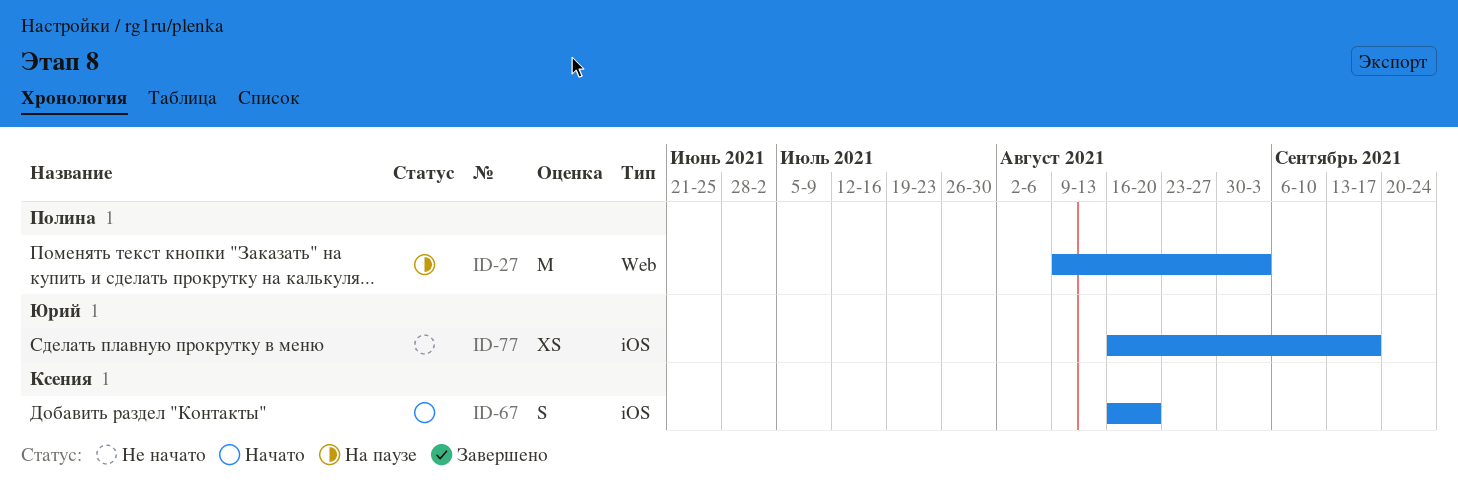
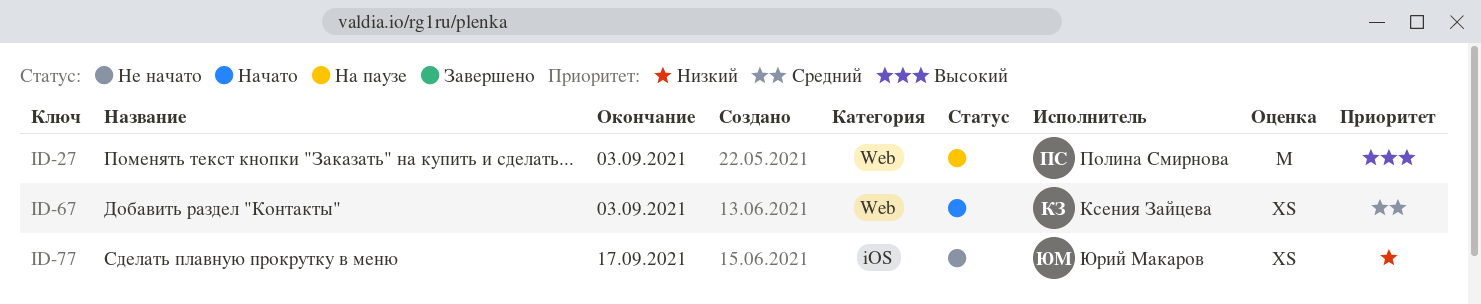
ID-67, label: iOS -> Web
ID-67, estimate: S -> XS
ID-67, due: Aug 20 -> Sep 3

